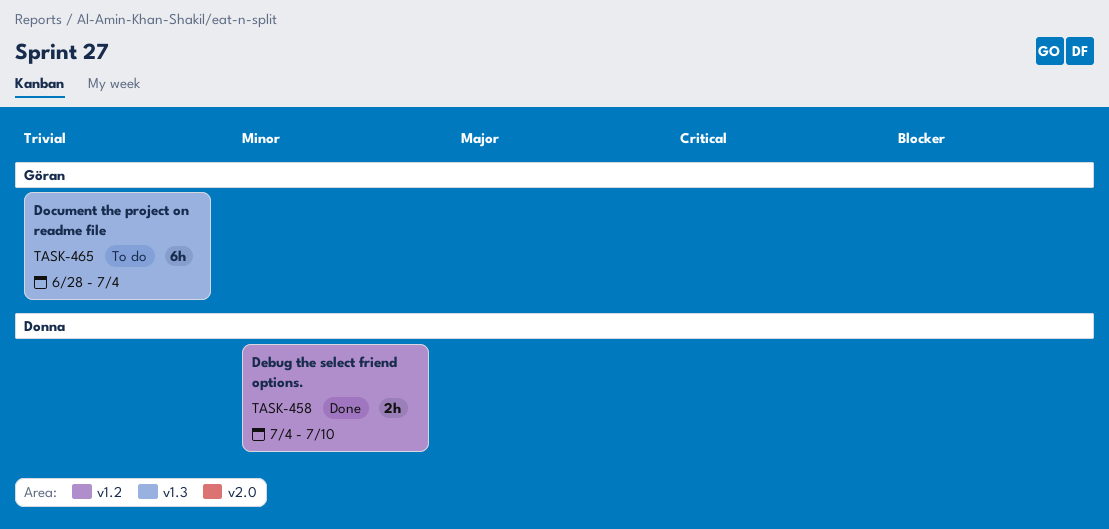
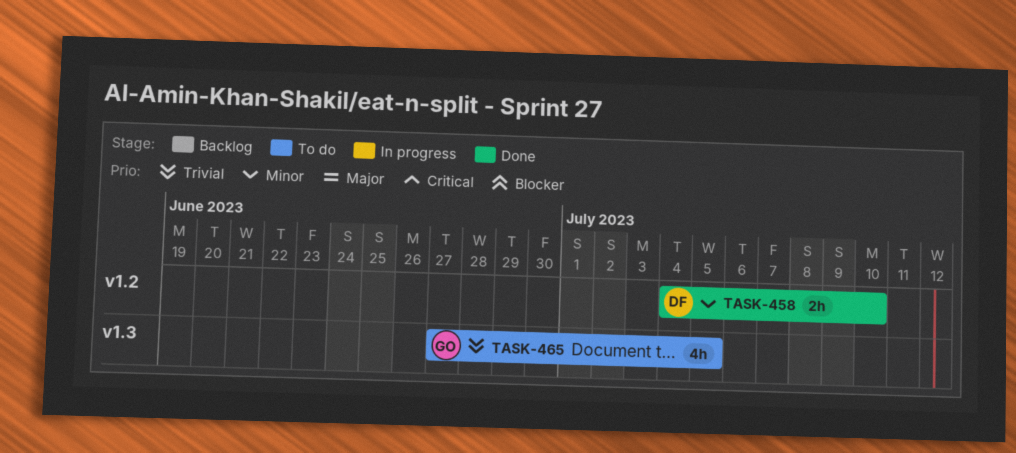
TASK-465, estimate: 6h -> 4h
TASK-465, start: Jun 28 -> Jun 27
TASK-465, due: Jul 4 -> Jul 5

